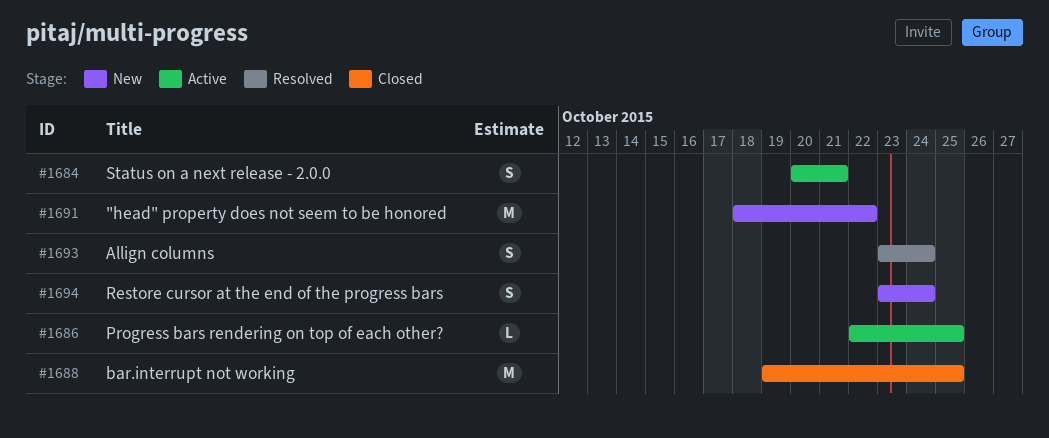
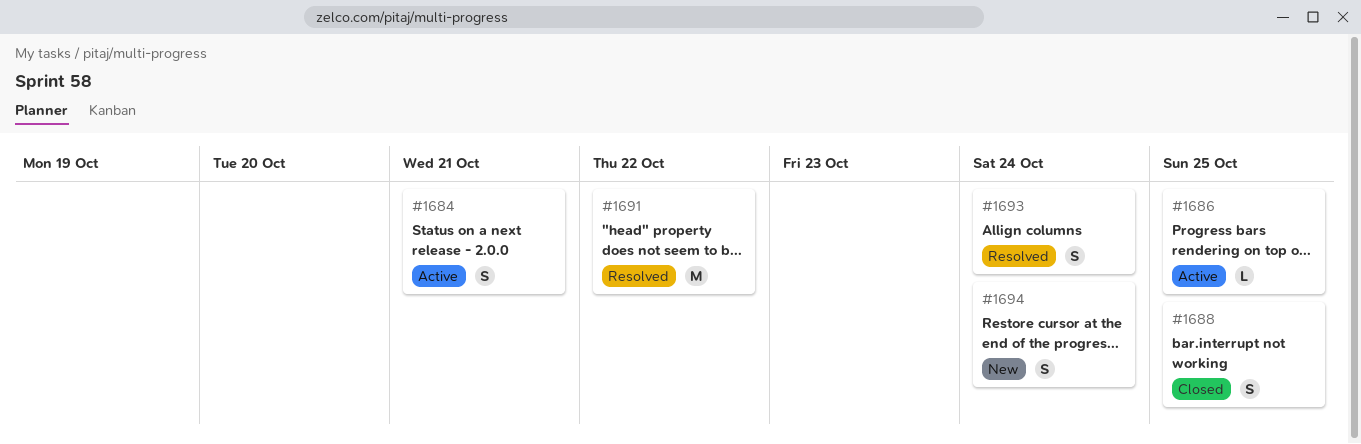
#1688, estimate: M -> S
#1691, status: New -> Resolved

